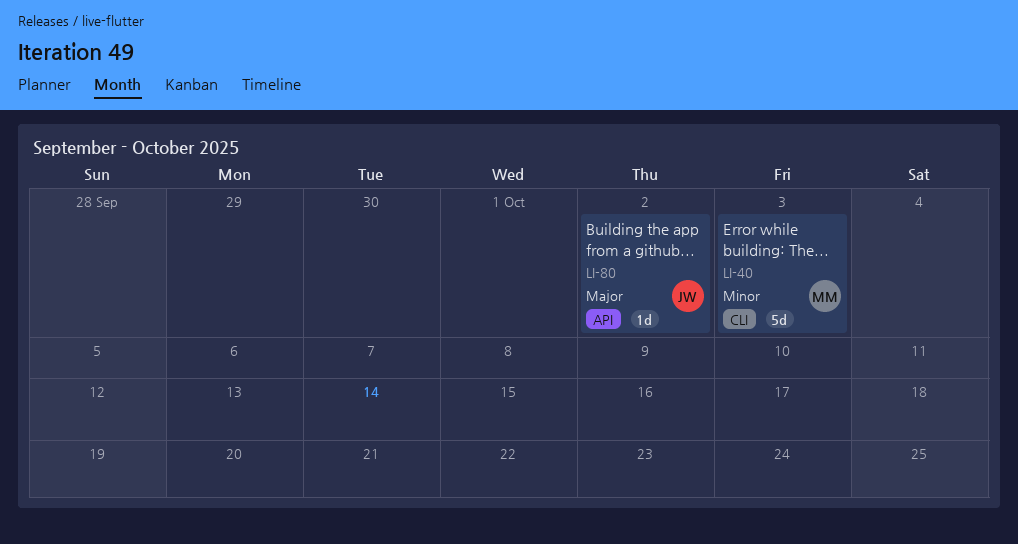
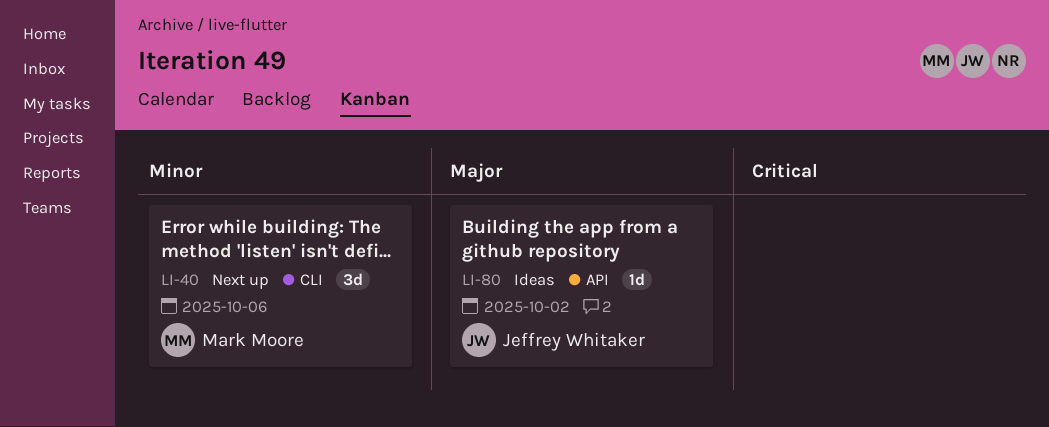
LI-40, estimate: 5d -> 3d
LI-40, due: Oct 3 -> Oct 6

